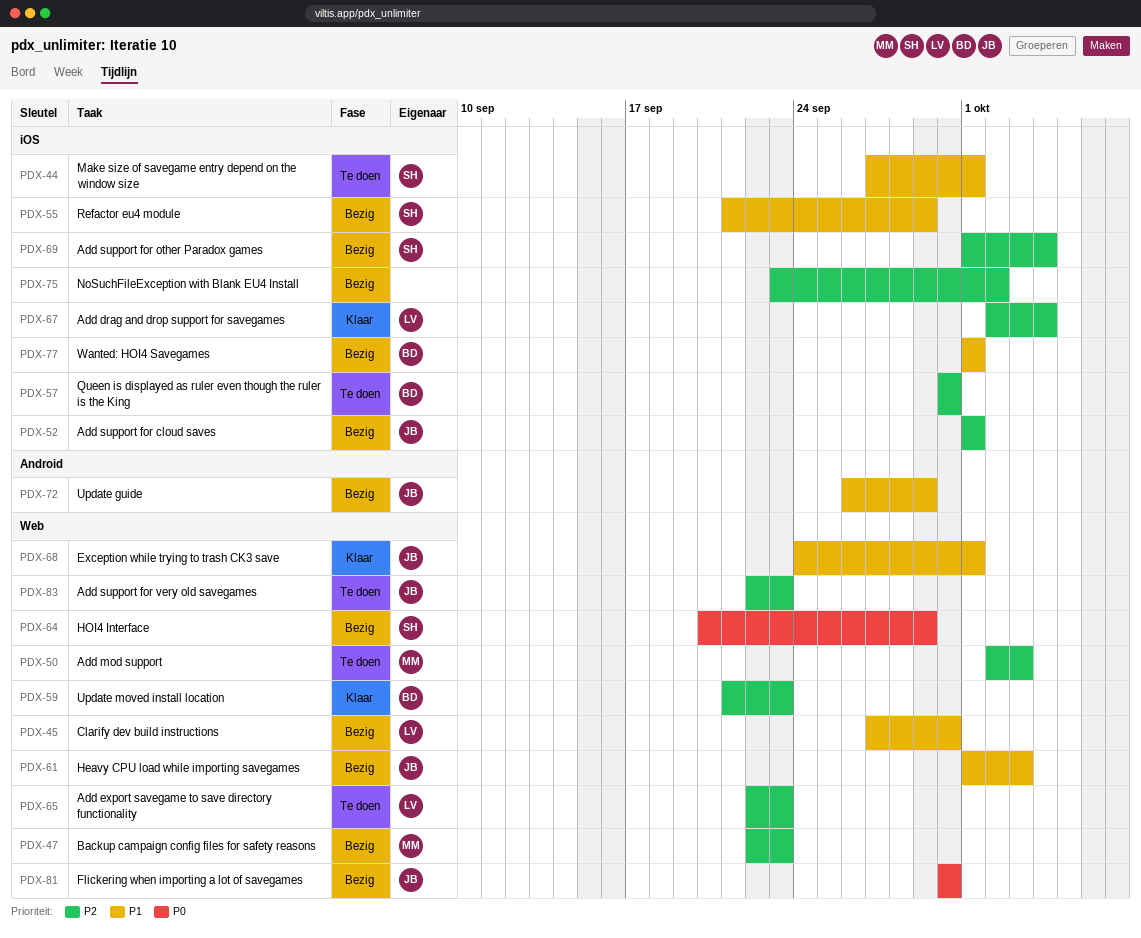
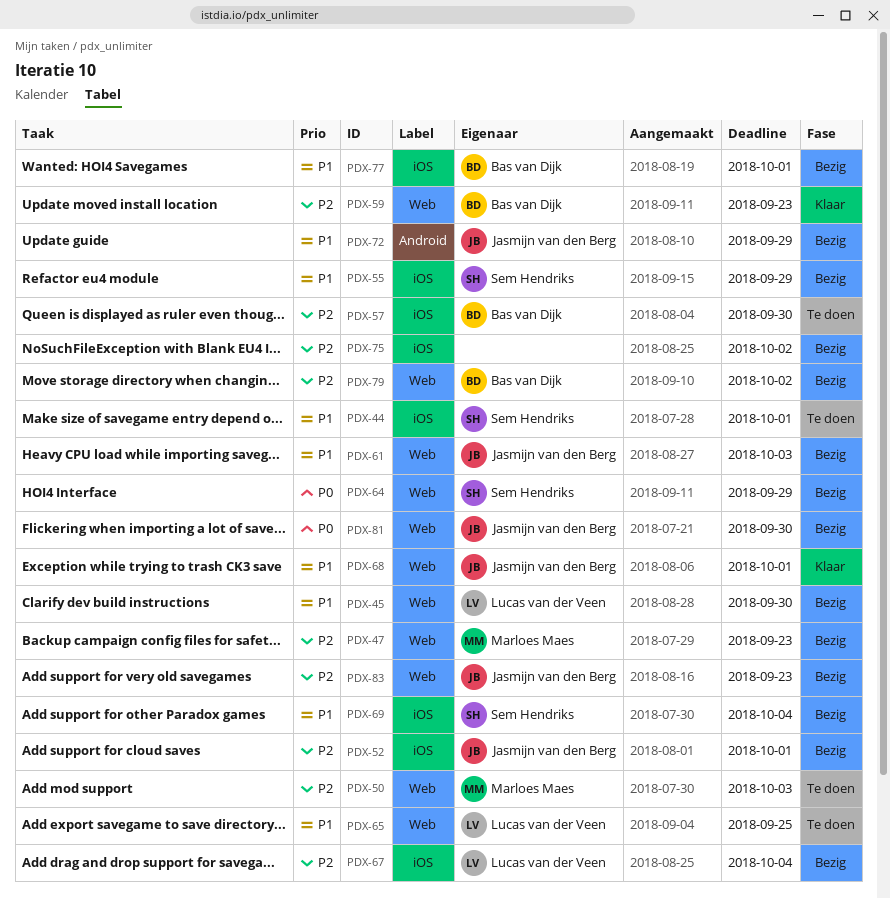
PDX-65, priority: P2 -> P1
PDX-65, due: Sep 23 -> Sep 25
PDX-67, status: Klaar -> Bezig
PDX-69, priority: P2 -> P1
PDX-79: none -> present
PDX-83, status: Te doen -> Bezig

